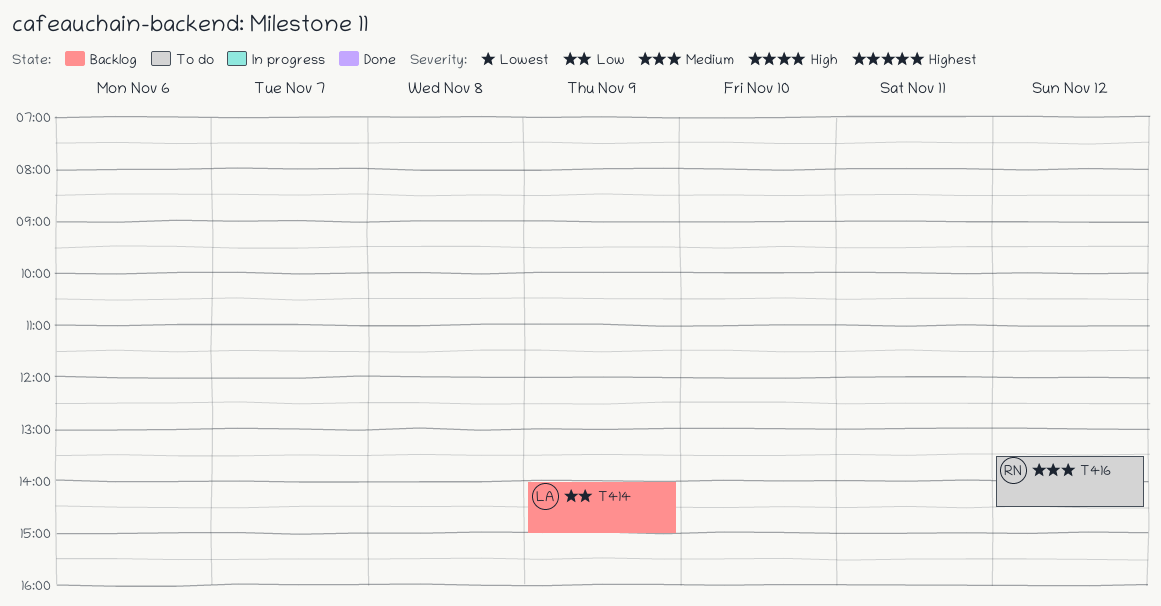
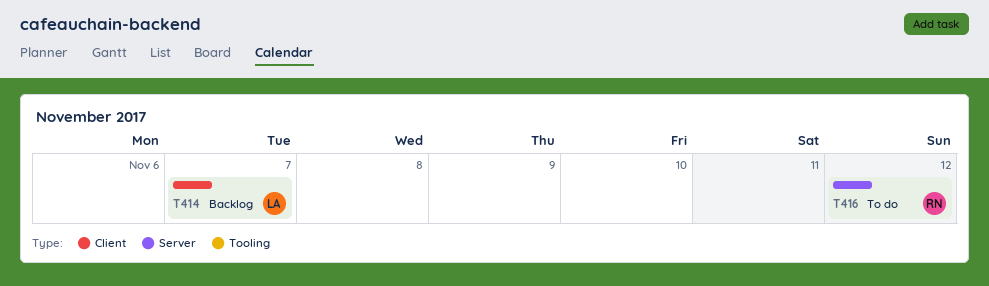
T414, day: Nov 9 -> Nov 7

